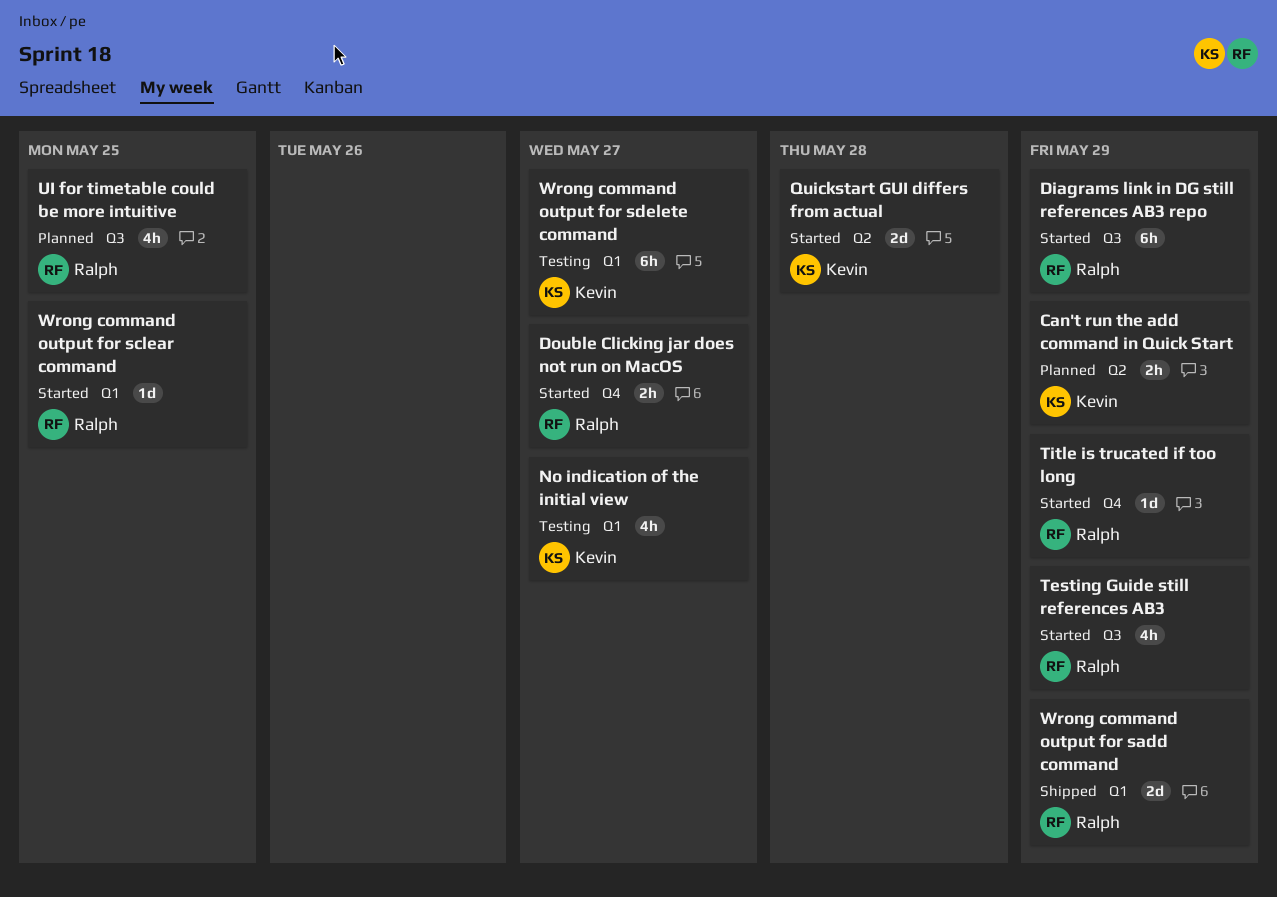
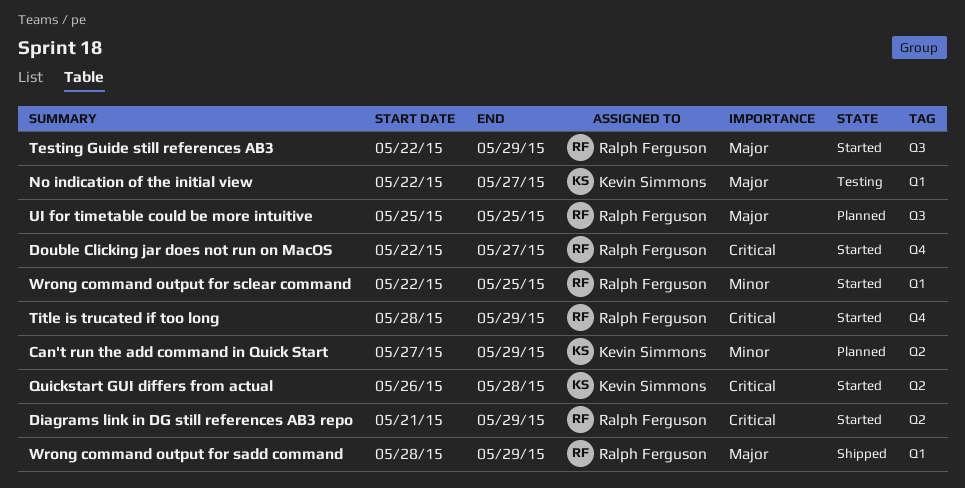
Diagrams link in DG still references AB3 repo, label: Q3 -> Q2
Wrong command output for sdelete command: present -> none

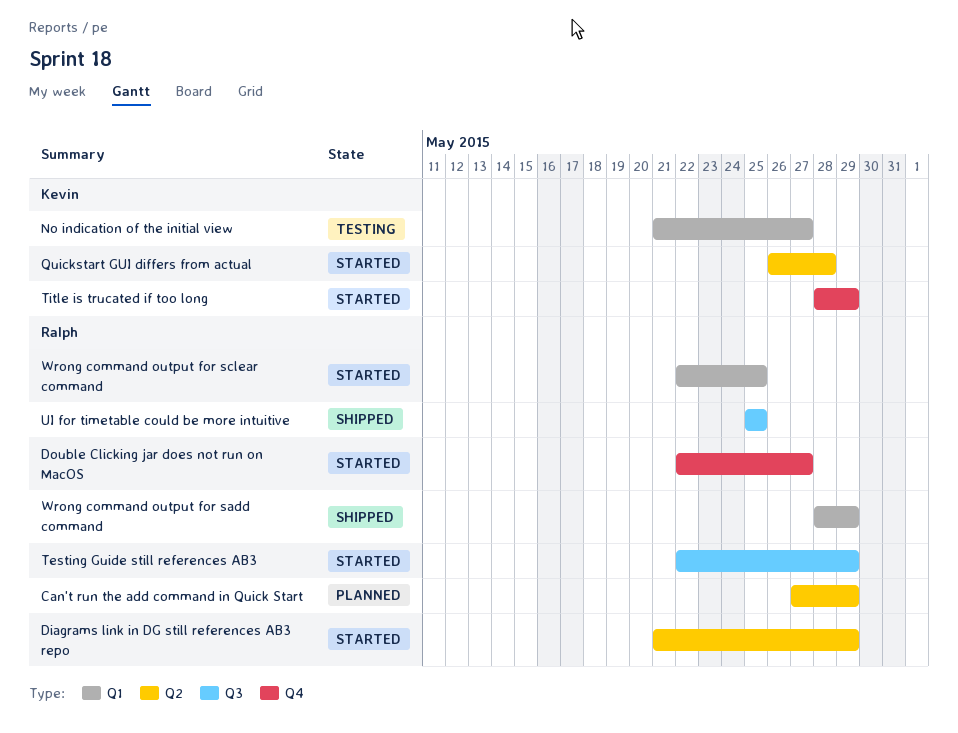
Can't run the add command in Quick Start, owner: Kevin Simmons -> Ralph Ferguson
No indication of the initial view, start: May 22 -> May 21
Title is trucated if too long, owner: Ralph Ferguson -> Kevin Simmons
UI for timetable could be more intuitive, status: Planned -> Shipped

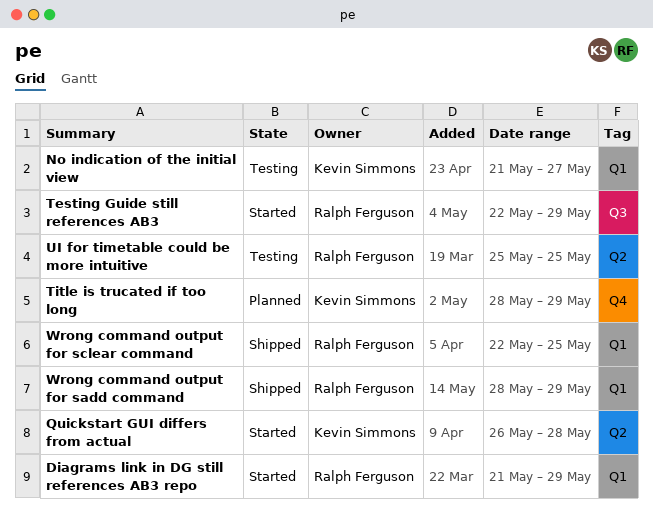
Can't run the add command in Quick Start: present -> none
Diagrams link in DG still references AB3 repo, label: Q2 -> Q1
Double Clicking jar does not run on MacOS: present -> none
Title is trucated if too long, status: Started -> Planned
UI for timetable could be more intuitive, status: Shipped -> Testing
UI for timetable could be more intuitive, label: Q3 -> Q2
Wrong command output for sclear command, status: Started -> Shipped

